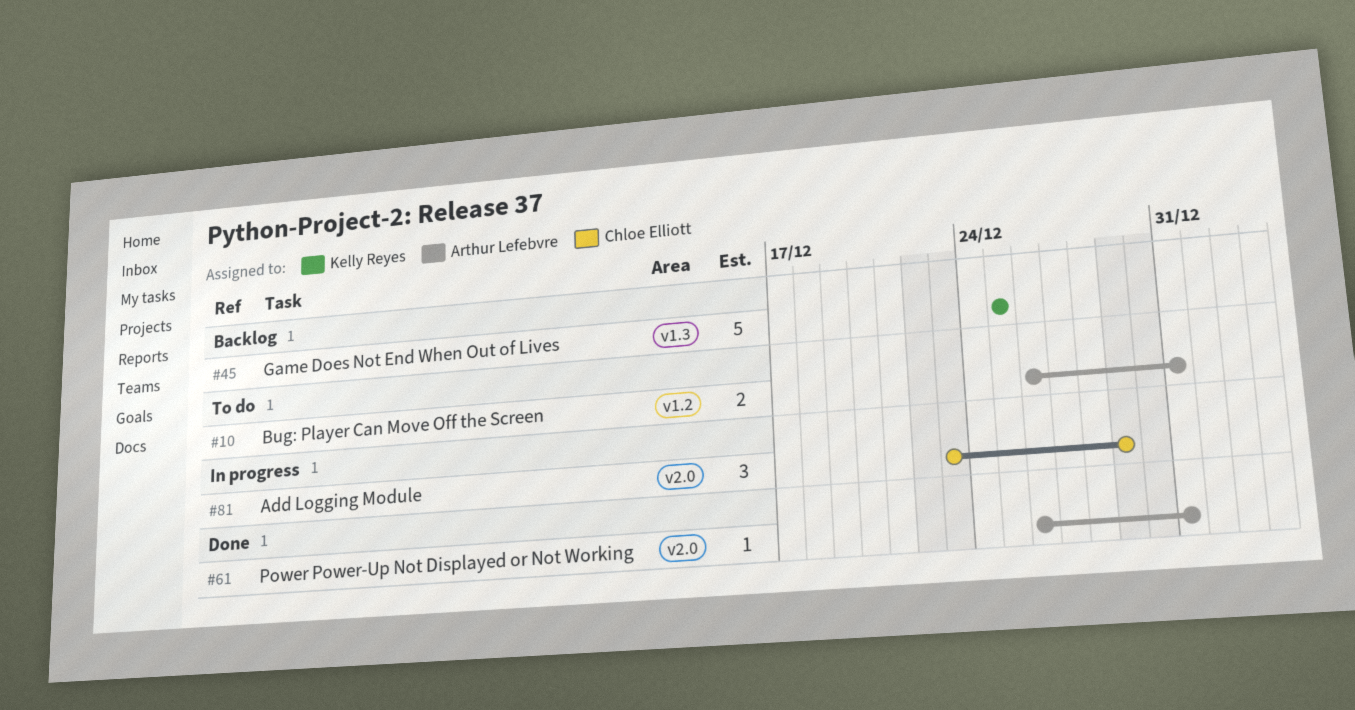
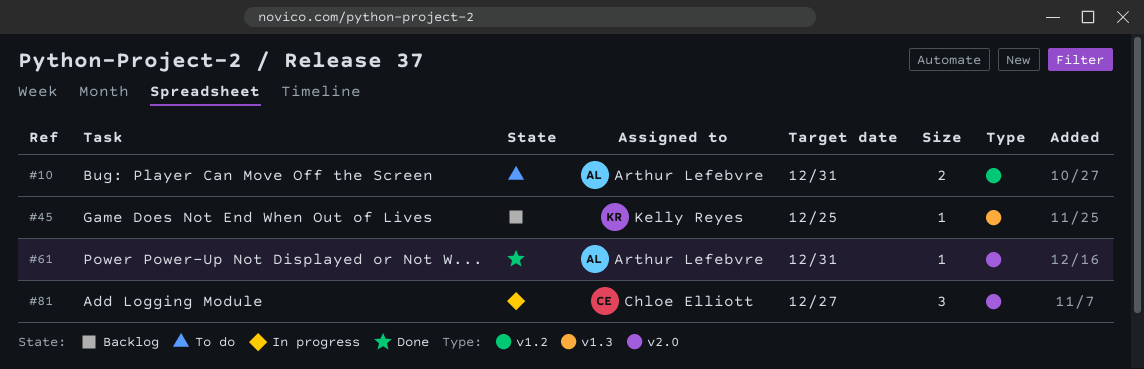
#45, estimate: 5 -> 1
#81, due: Dec 29 -> Dec 27

